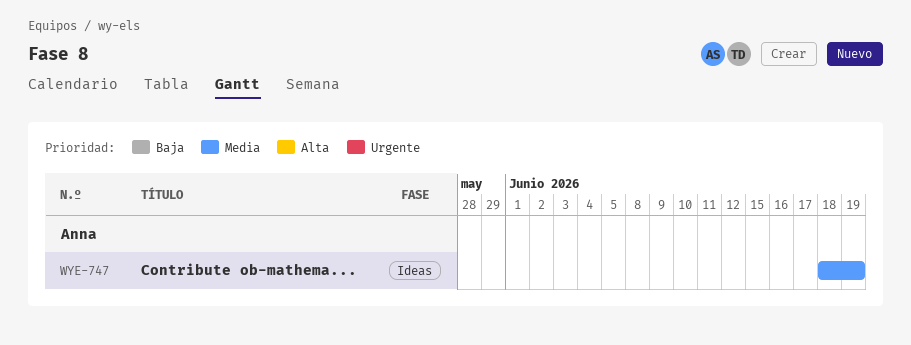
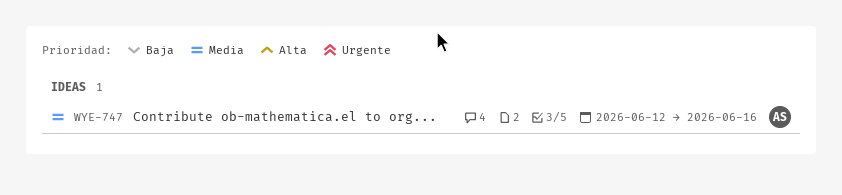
WYE-747, start: Jun 18 -> Jun 12
WYE-747, due: Jun 19 -> Jun 16

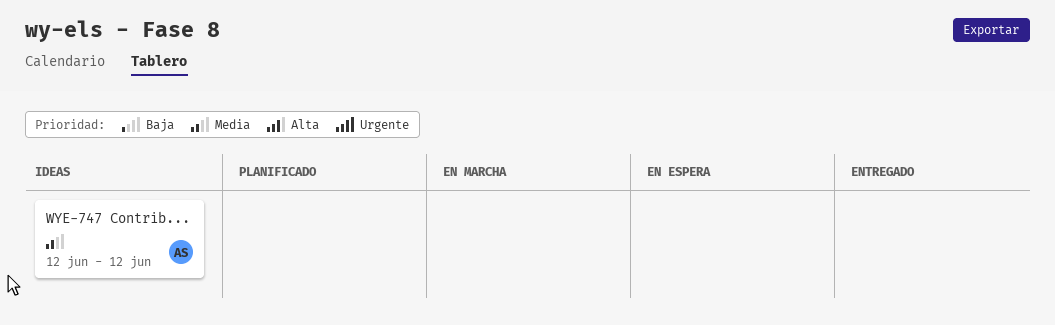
WYE-747, due: Jun 16 -> Jun 12

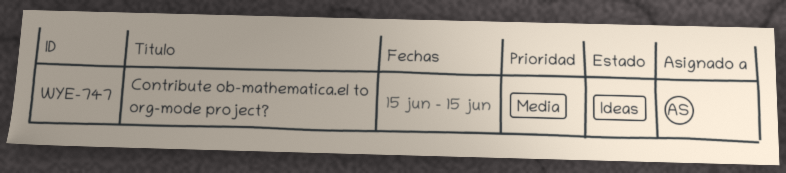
WYE-747, start: Jun 12 -> Jun 15
WYE-747, due: Jun 12 -> Jun 15

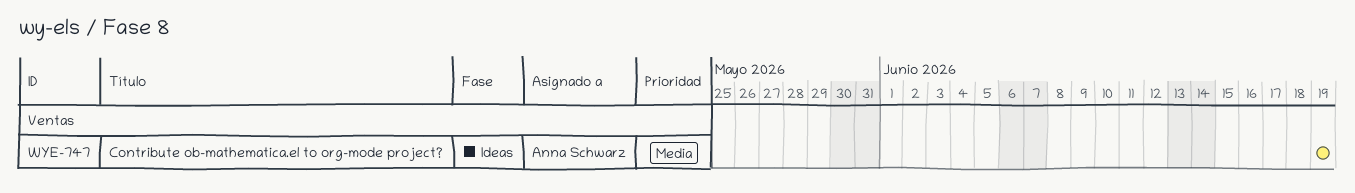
WYE-747, start: Jun 15 -> Jun 19
WYE-747, due: Jun 15 -> Jun 19

